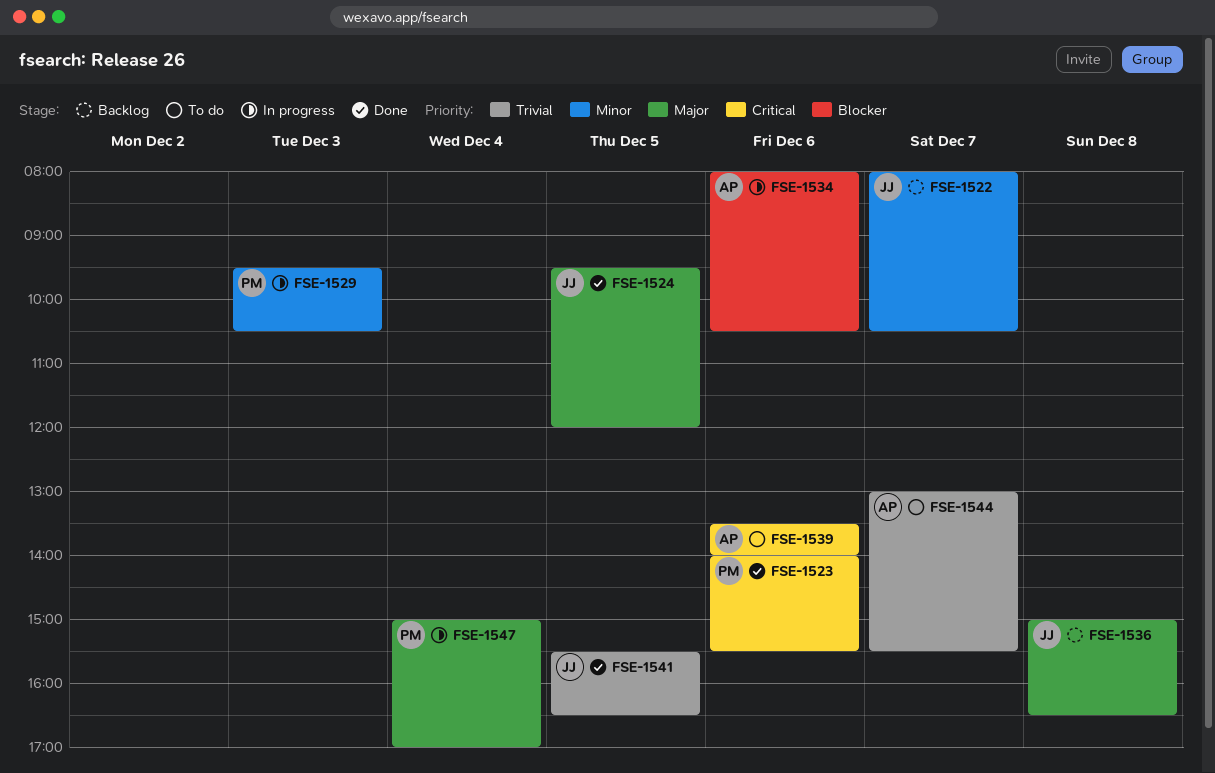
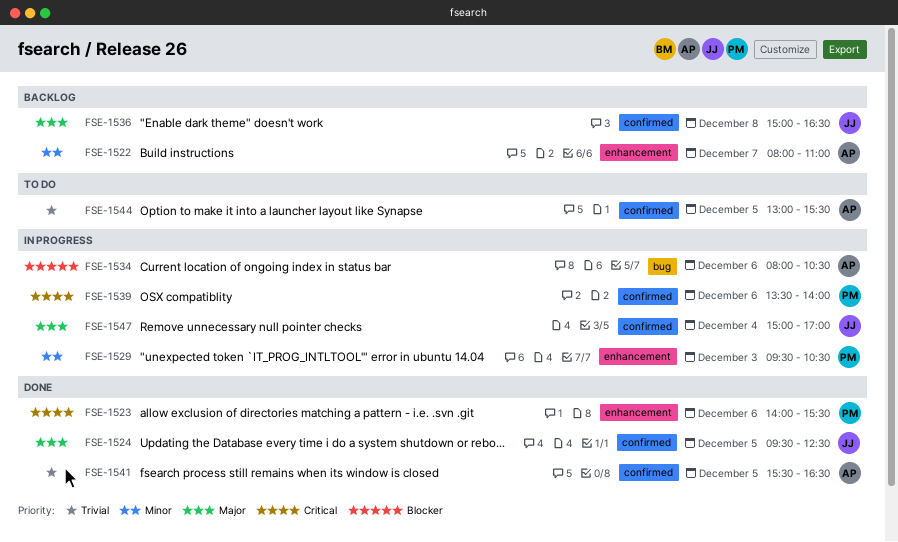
FSE-1522, owner: JJ -> AP
FSE-1522, ends: 10:30 -> 11:00
FSE-1524, ends: 12:00 -> 12:30
FSE-1539, status: To do -> In progress
FSE-1539, owner: AP -> PM
FSE-1541, owner: JJ -> AP
FSE-1544, day: Dec 7 -> Dec 5
FSE-1547, owner: PM -> JJ

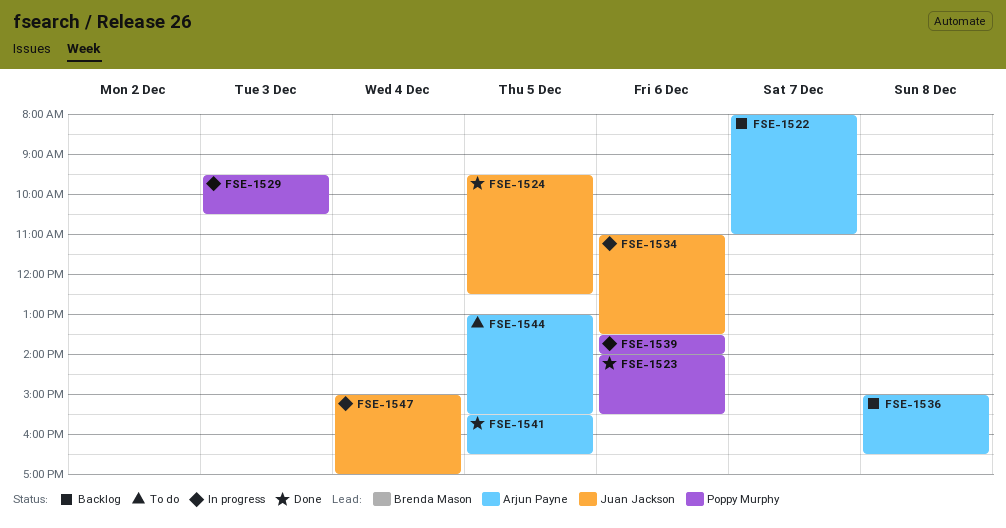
FSE-1534, owner: Arjun Payne -> Juan Jackson
FSE-1534, begins: 08:00 -> 11:00
FSE-1534, ends: 10:30 -> 13:30
FSE-1536, owner: Juan Jackson -> Arjun Payne

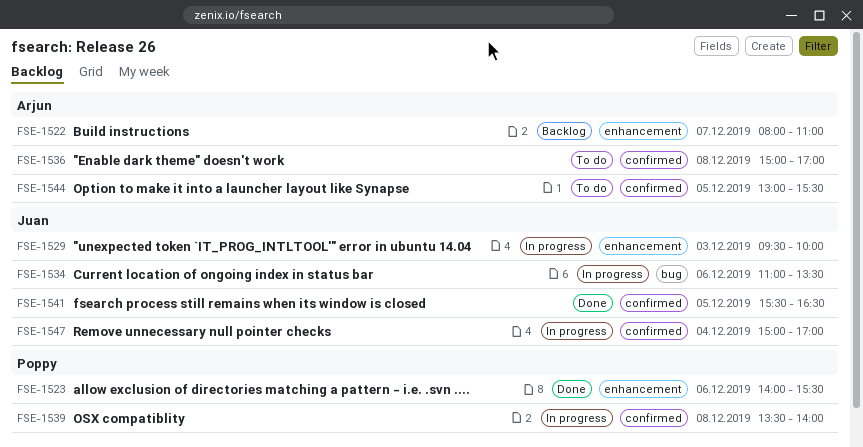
FSE-1524: present -> none
FSE-1529, owner: Poppy Murphy -> Juan Jackson
FSE-1529, ends: 10:30 -> 10:00
FSE-1536, status: Backlog -> To do
FSE-1536, ends: 16:30 -> 17:00
FSE-1539, day: Dec 6 -> Dec 8
FSE-1541, owner: Arjun Payne -> Juan Jackson

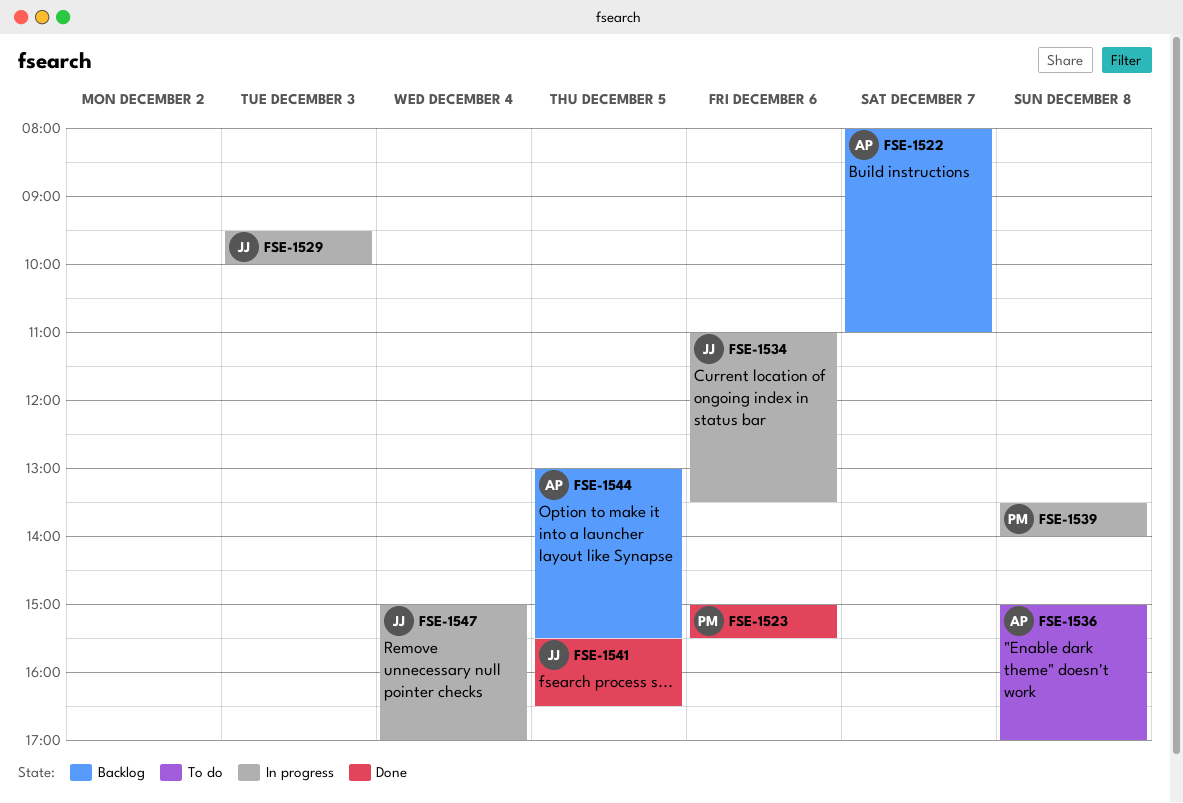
FSE-1523, begins: 14:00 -> 15:00
FSE-1544, status: To do -> Backlog

